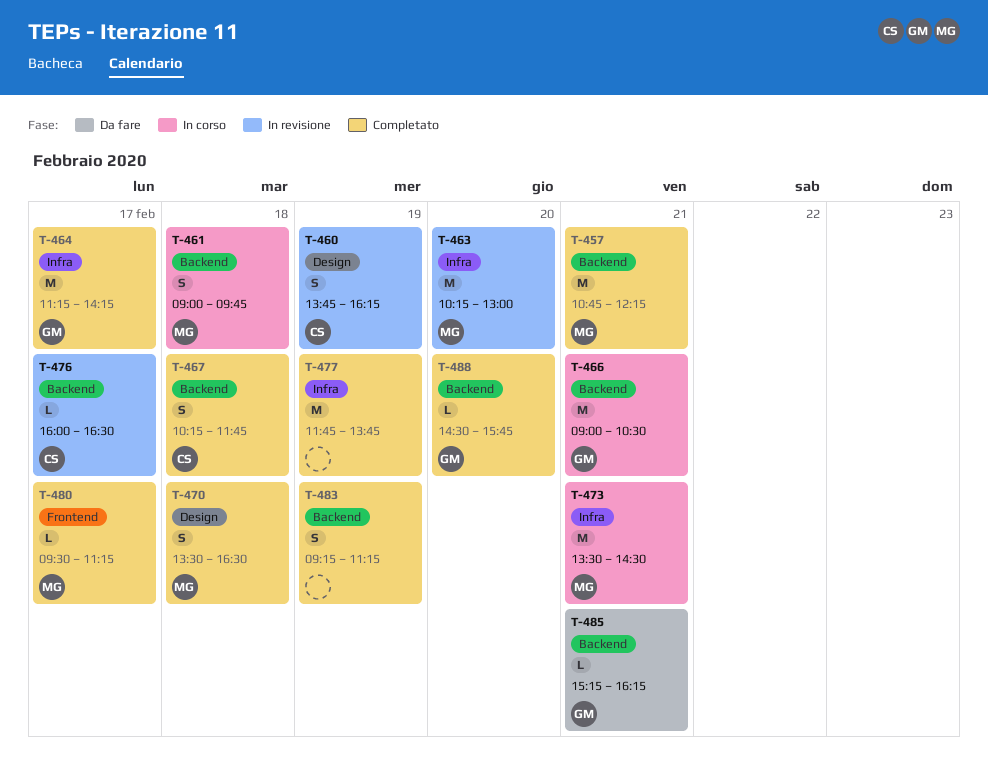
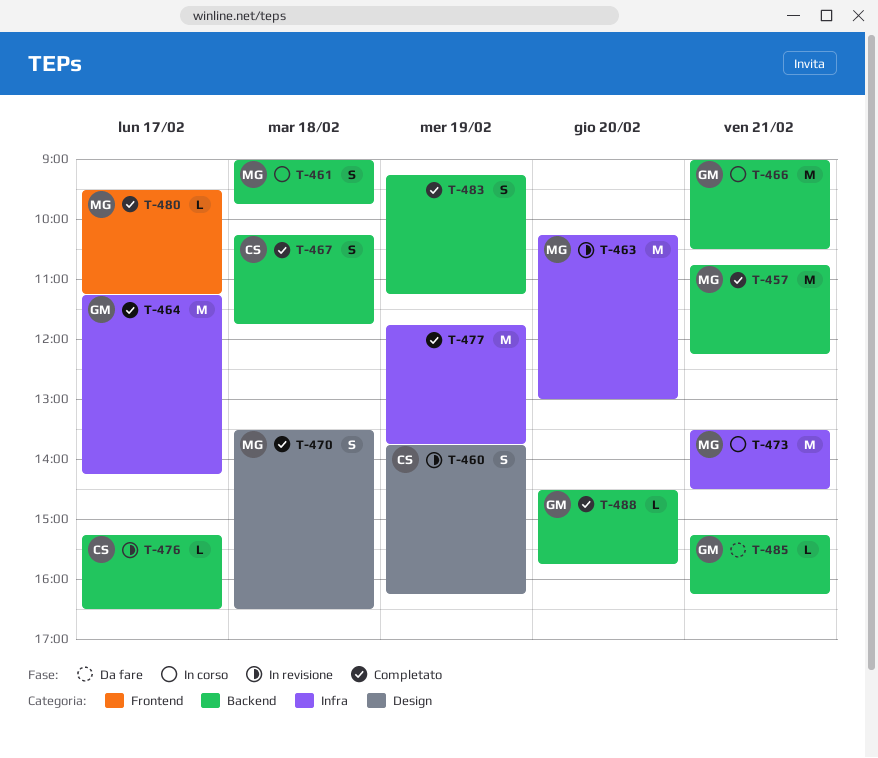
T-476, begins: 16:00 -> 15:15

